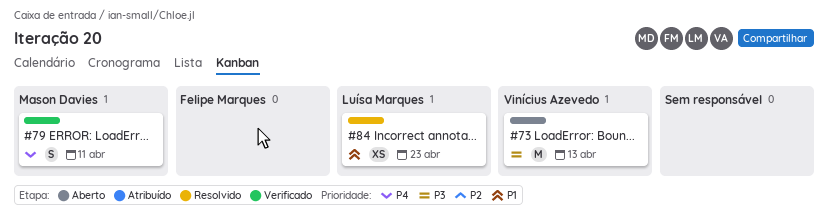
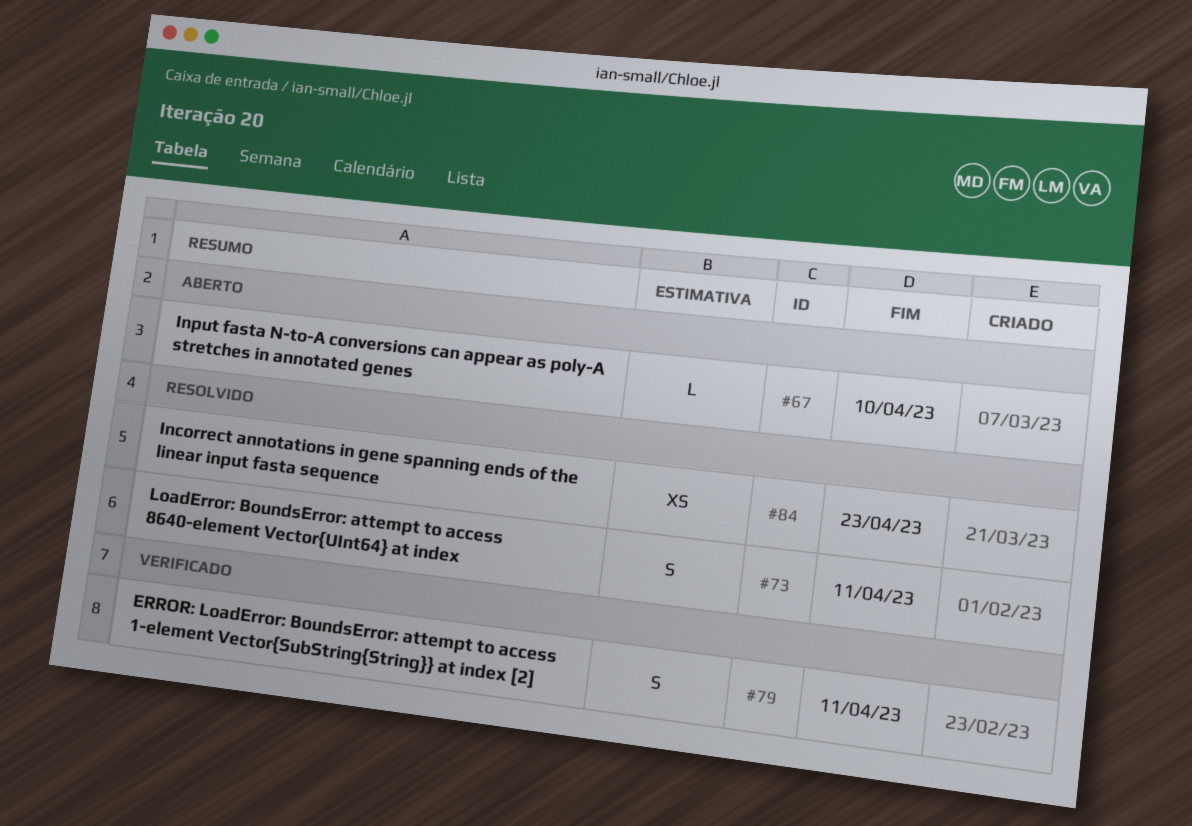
#67: none -> present
#73, status: Aberto -> Resolvido
#73, estimate: M -> S
#73, due: Apr 13 -> Apr 11

